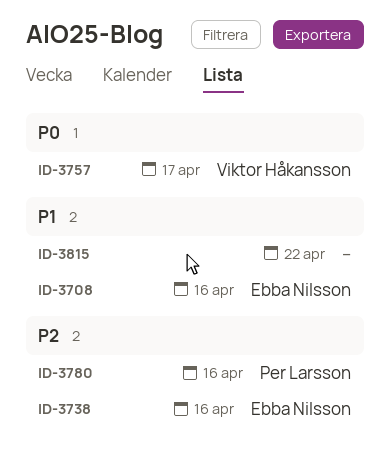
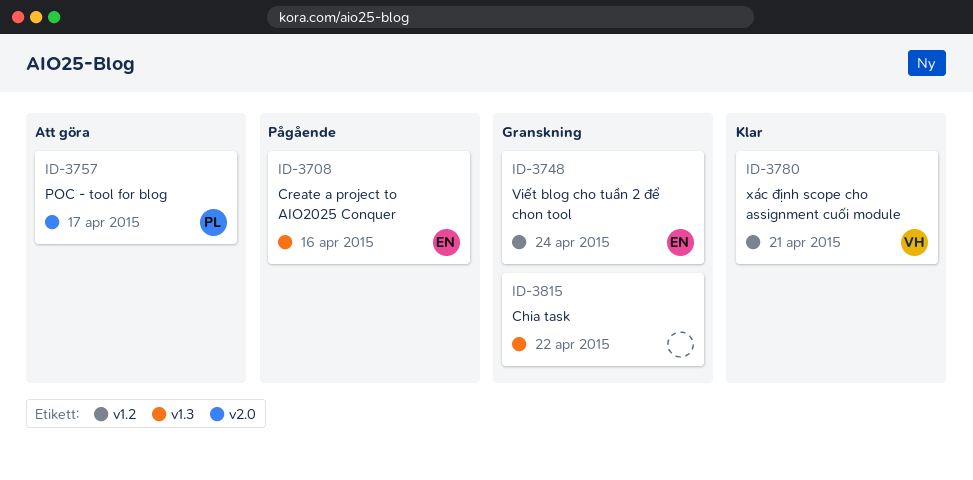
ID-3738: present -> none
ID-3748: none -> present
ID-3757, owner: Viktor Håkansson -> Per Larsson
ID-3780, owner: Per Larsson -> Viktor Håkansson
ID-3780, due: Apr 16 -> Apr 21

